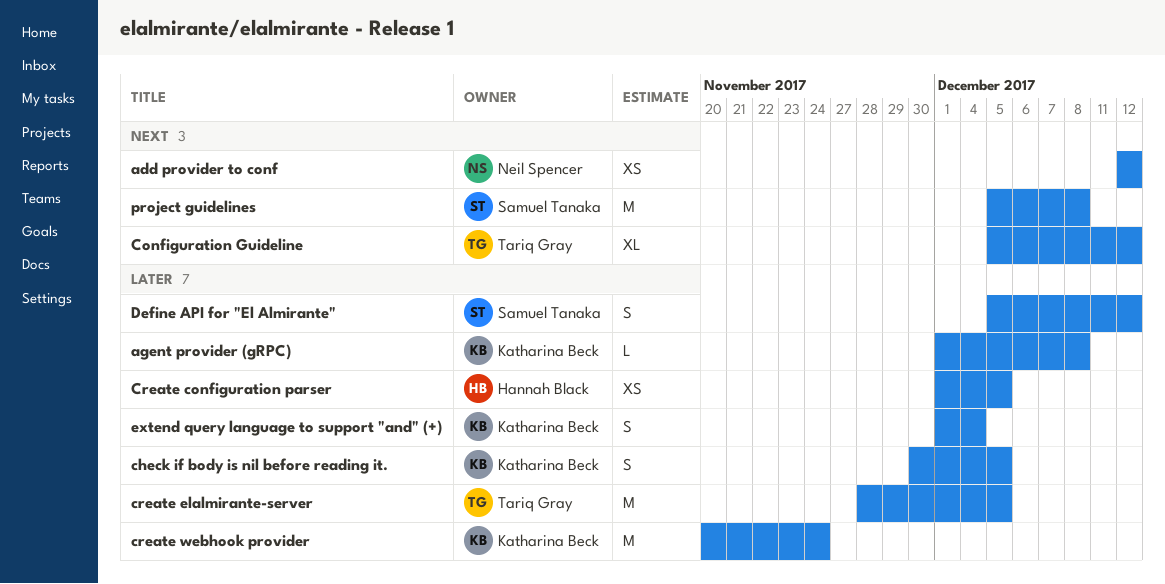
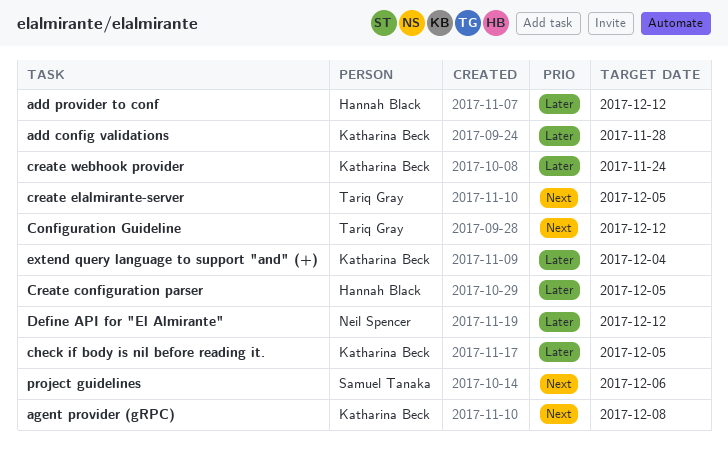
add config validations: none -> present
add provider to conf, owner: Neil Spencer -> Hannah Black
add provider to conf, priority: Next -> Later
agent provider (gRPC), priority: Later -> Next
create elalmirante-server, priority: Later -> Next
Define API for "El Almirante", owner: Samuel Tanaka -> Neil Spencer
project guidelines, due: Dec 8 -> Dec 6

